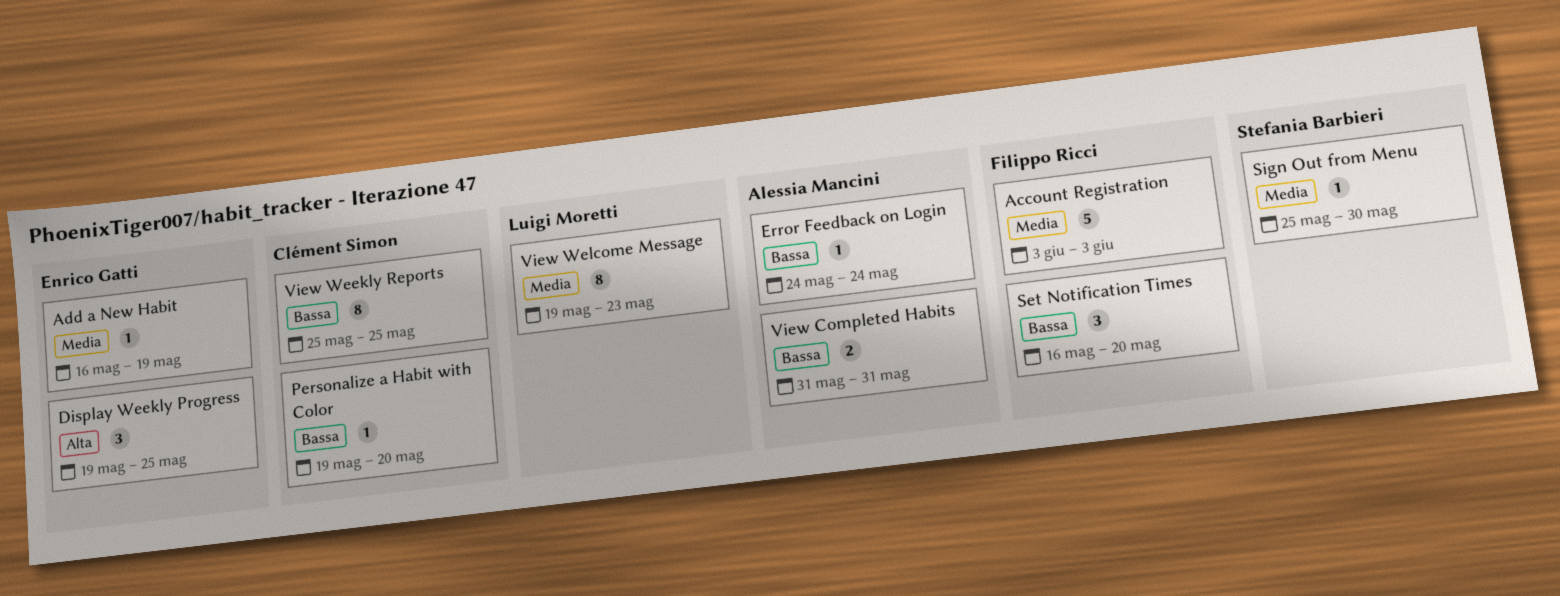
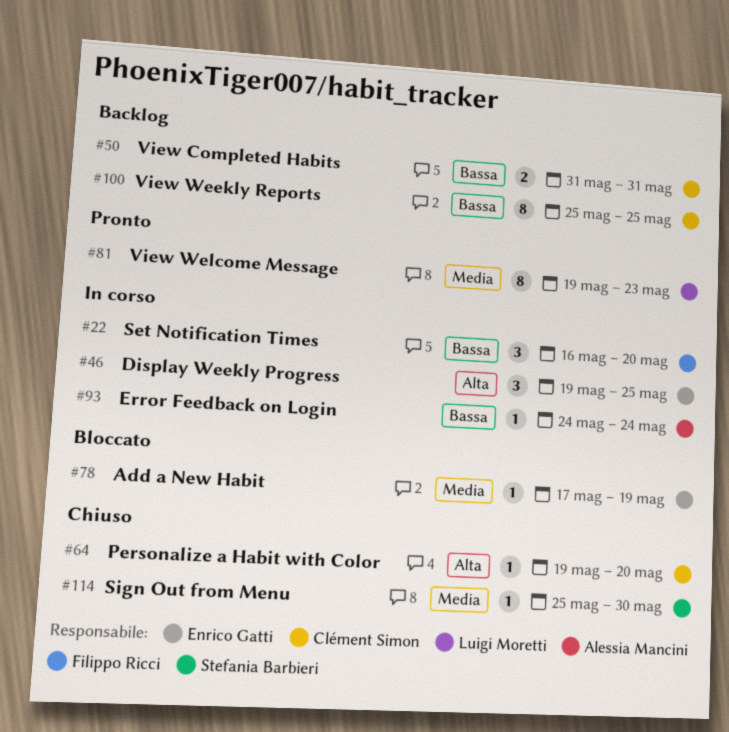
Account Registration: present -> none
Add a New Habit, start: May 16 -> May 17
Personalize a Habit with Color, priority: Bassa -> Alta
View Completed Habits, owner: Alessia Mancini -> Clément Simon

